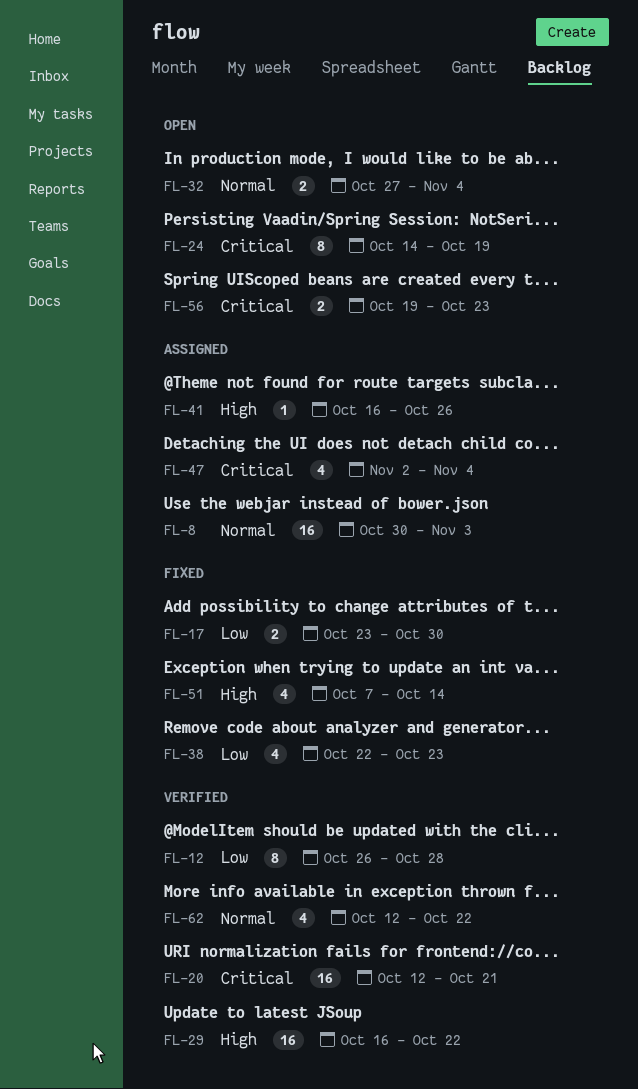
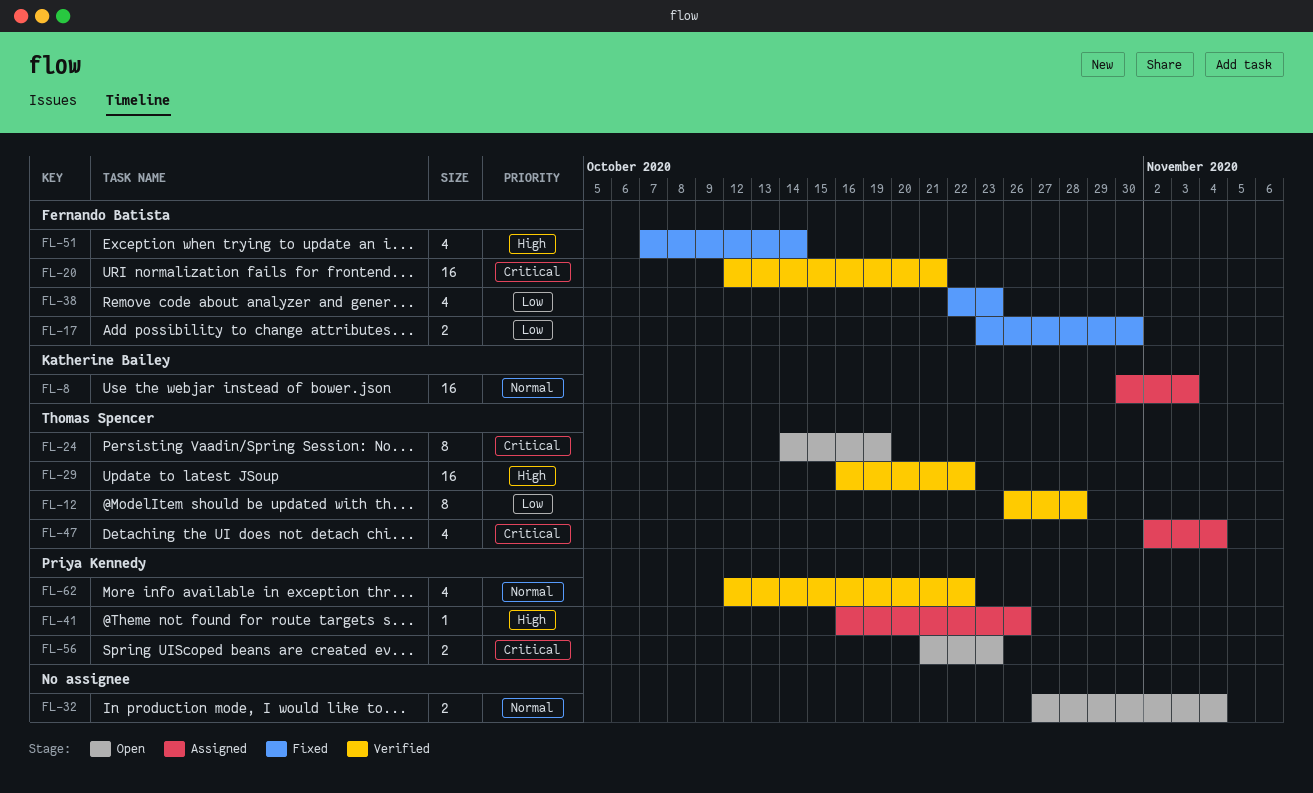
FL-56, start: Oct 19 -> Oct 21

